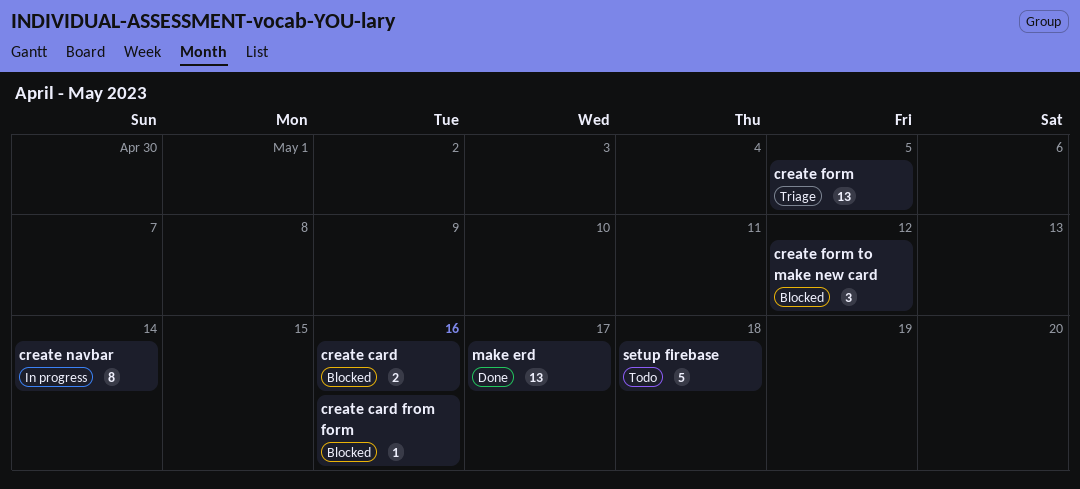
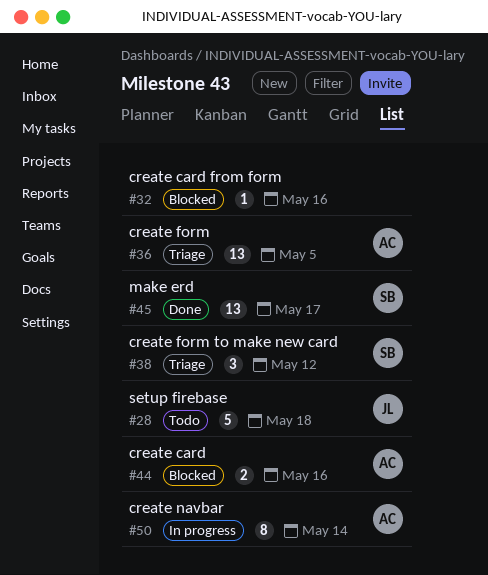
create form to make new card, status: Blocked -> Triage

